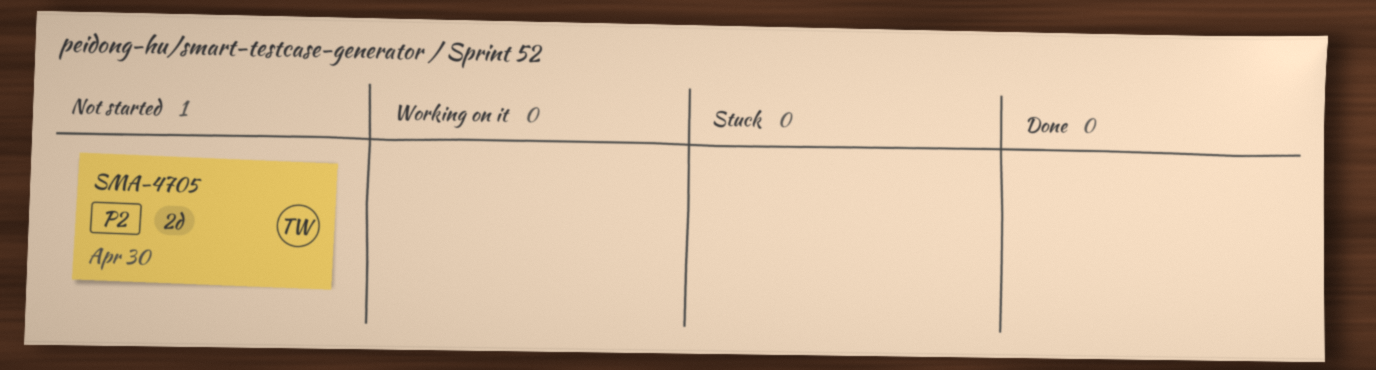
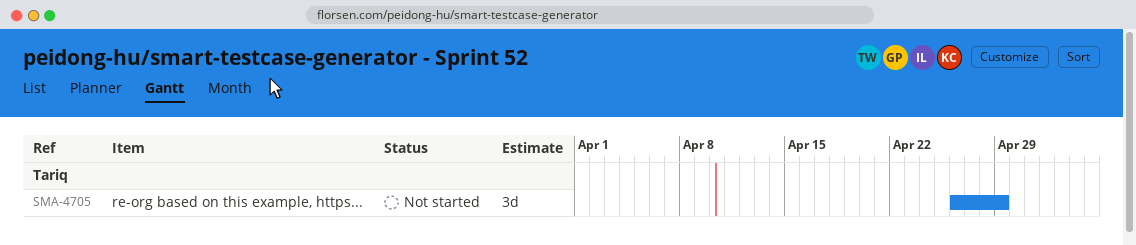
SMA-4705, estimate: 2d -> 3d
SMA-4705, due: Apr 30 -> Apr 29

